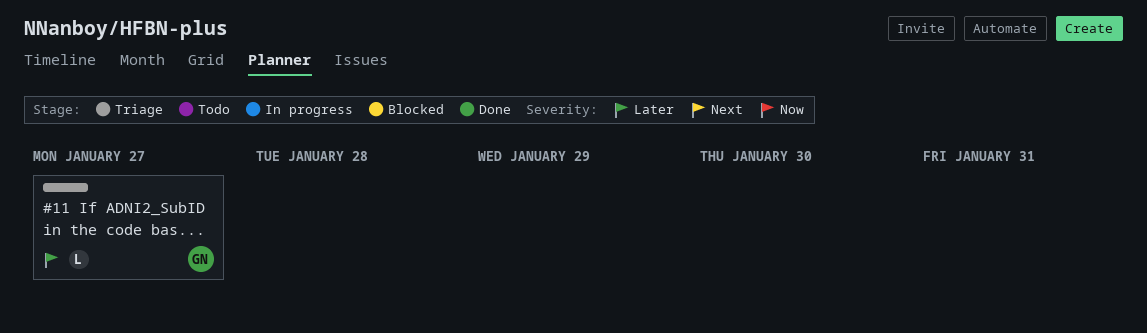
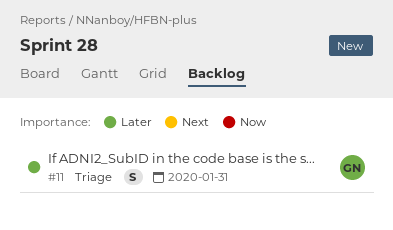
#11, estimate: L -> S
#11, due: Jan 27 -> Jan 31

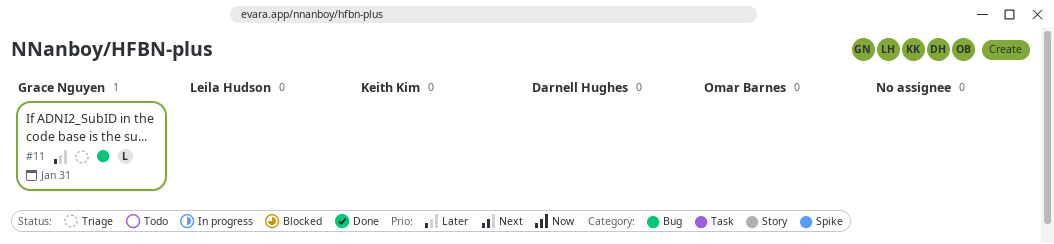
#11, estimate: S -> L

